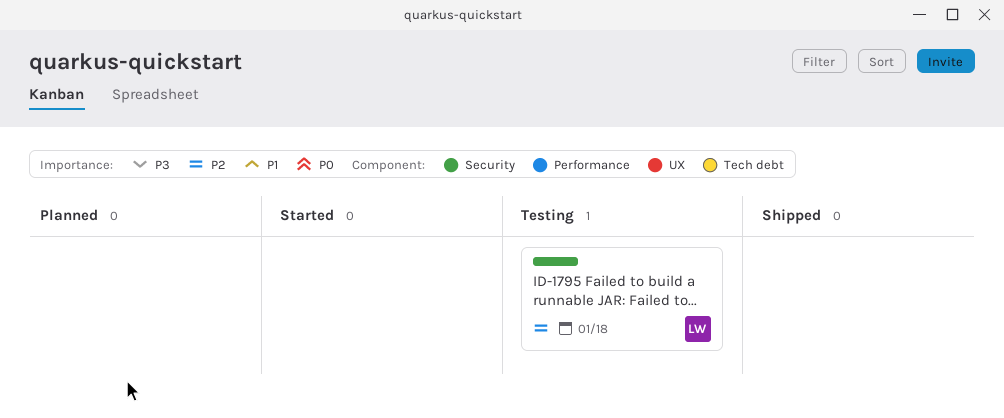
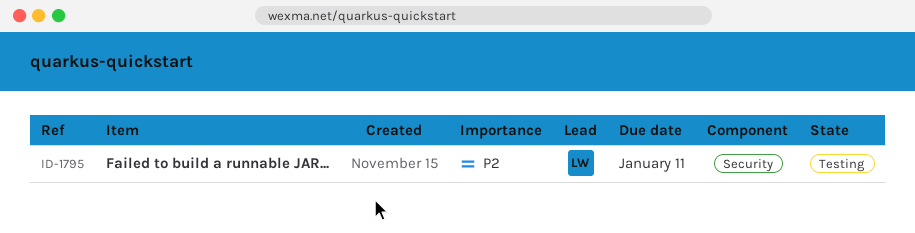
ID-1795, due: Jan 18 -> Jan 11

